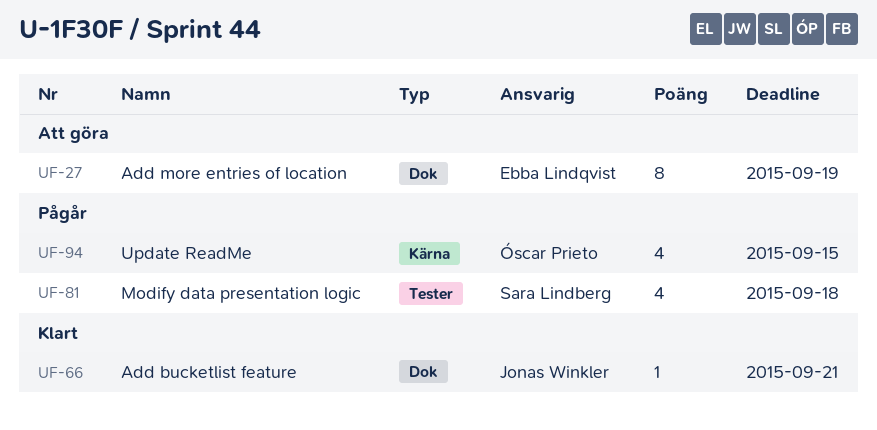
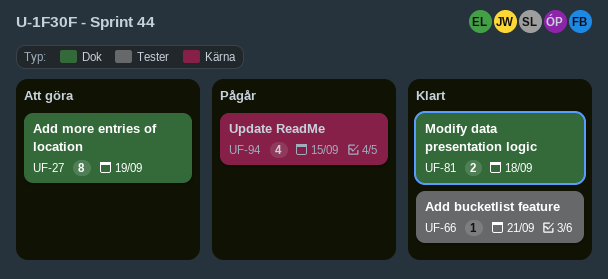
UF-66, label: Dok -> Tester
UF-81, status: Pågår -> Klart
UF-81, label: Tester -> Dok
UF-81, estimate: 4 -> 2

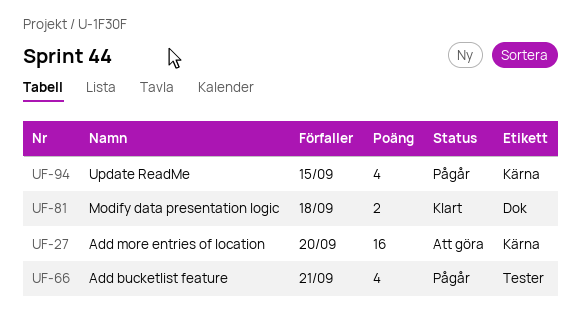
UF-27, label: Dok -> Kärna
UF-27, estimate: 8 -> 16
UF-27, due: Sep 19 -> Sep 20
UF-66, status: Klart -> Pågår
UF-66, estimate: 1 -> 4

